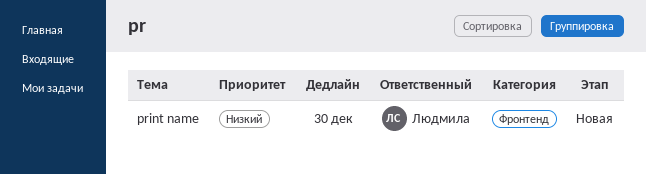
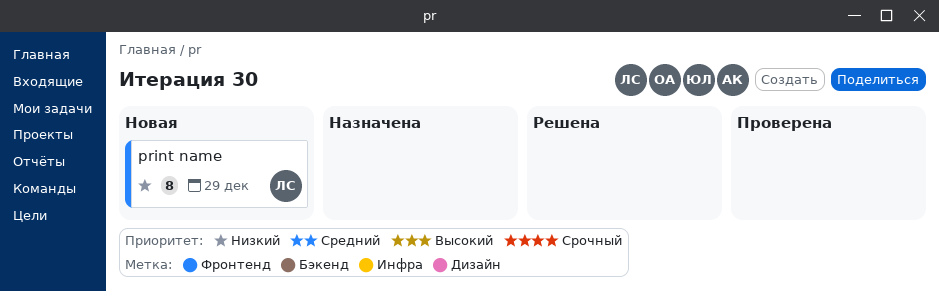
print name, due: Dec 30 -> Dec 29

